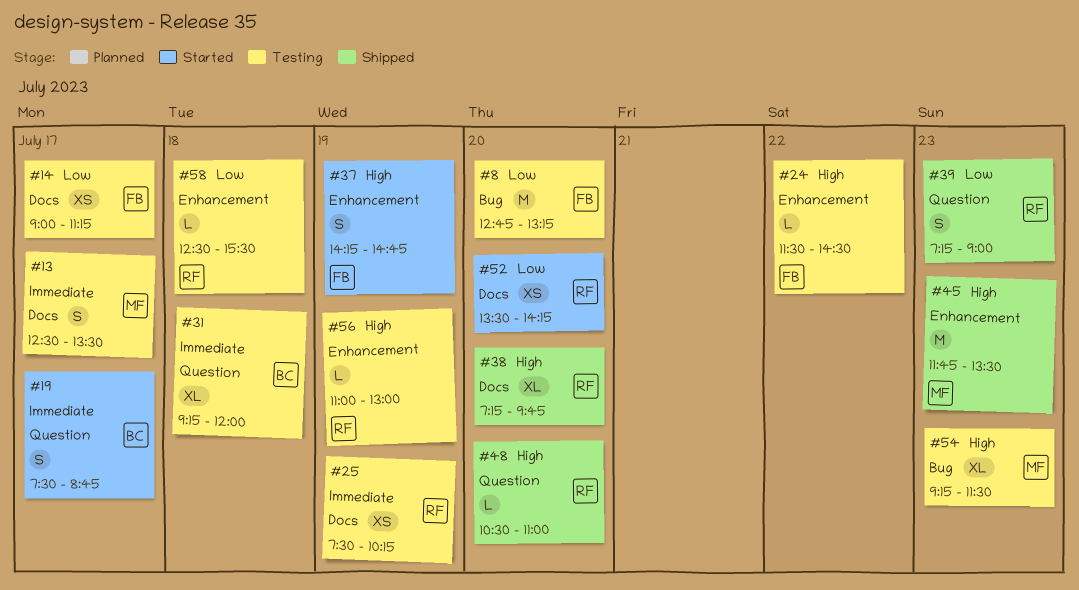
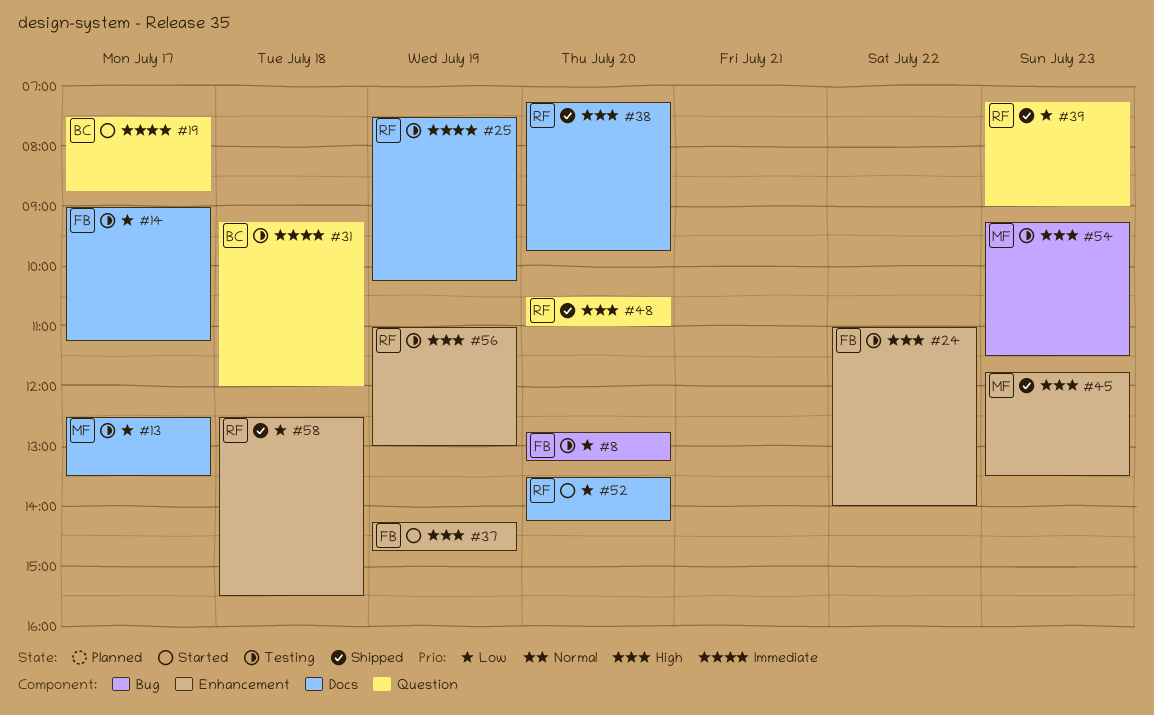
#13, priority: Immediate -> Low
#24, begins: 11:30 -> 11:00
#24, ends: 14:30 -> 14:00
#58, status: Testing -> Shipped

